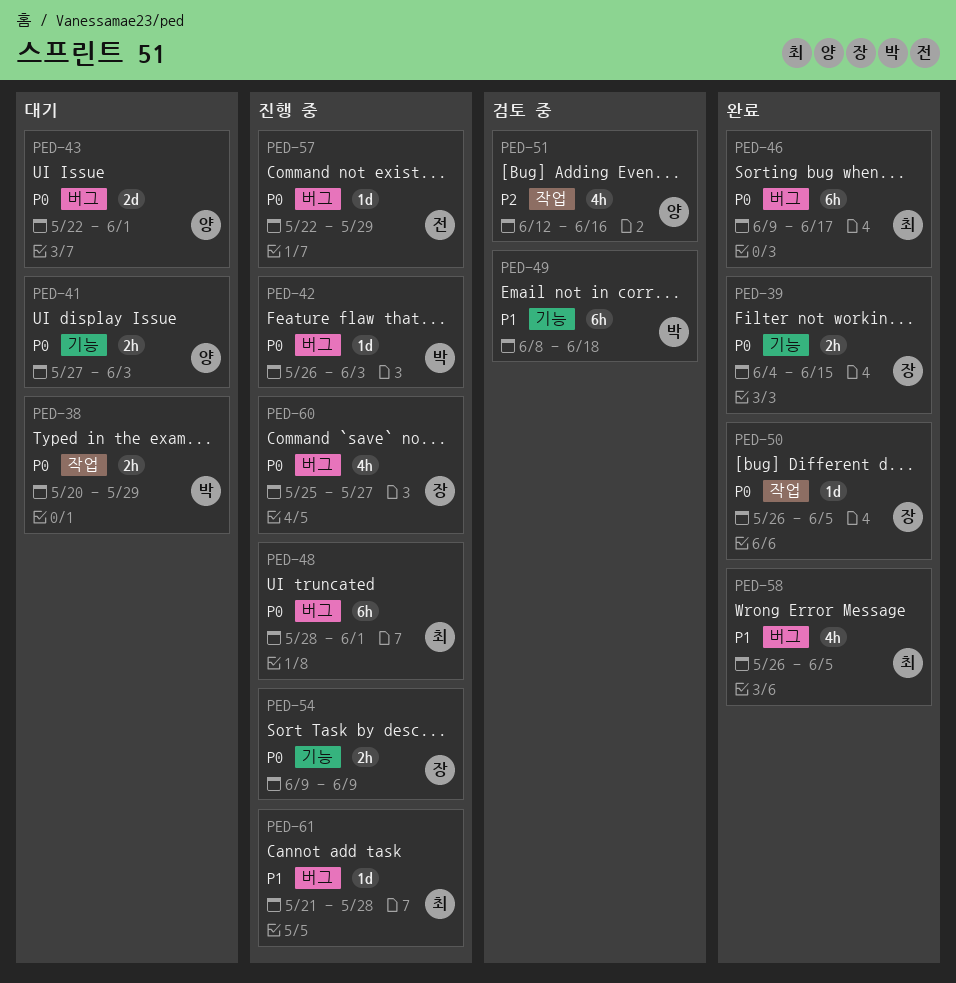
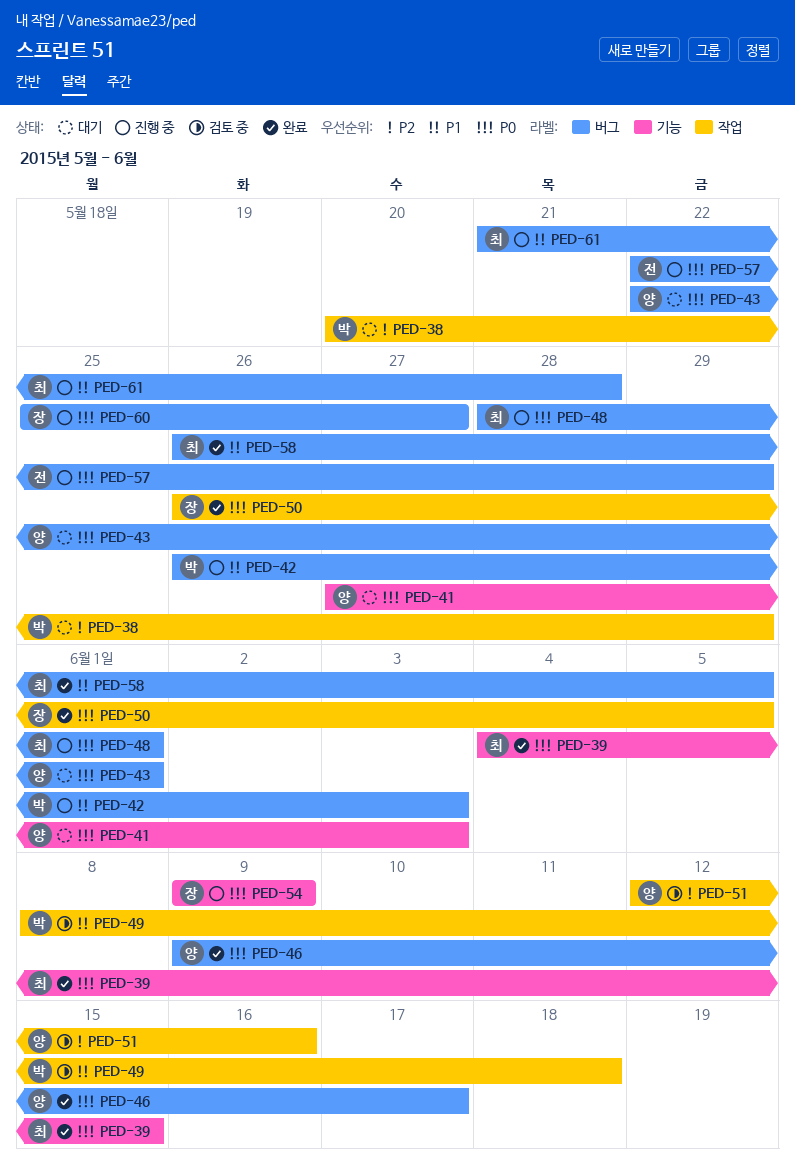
PED-38, priority: P0 -> P2
PED-39, owner: 장 -> 최
PED-42, priority: P0 -> P1
PED-46, owner: 최 -> 양
PED-49, label: 기능 -> 작업

